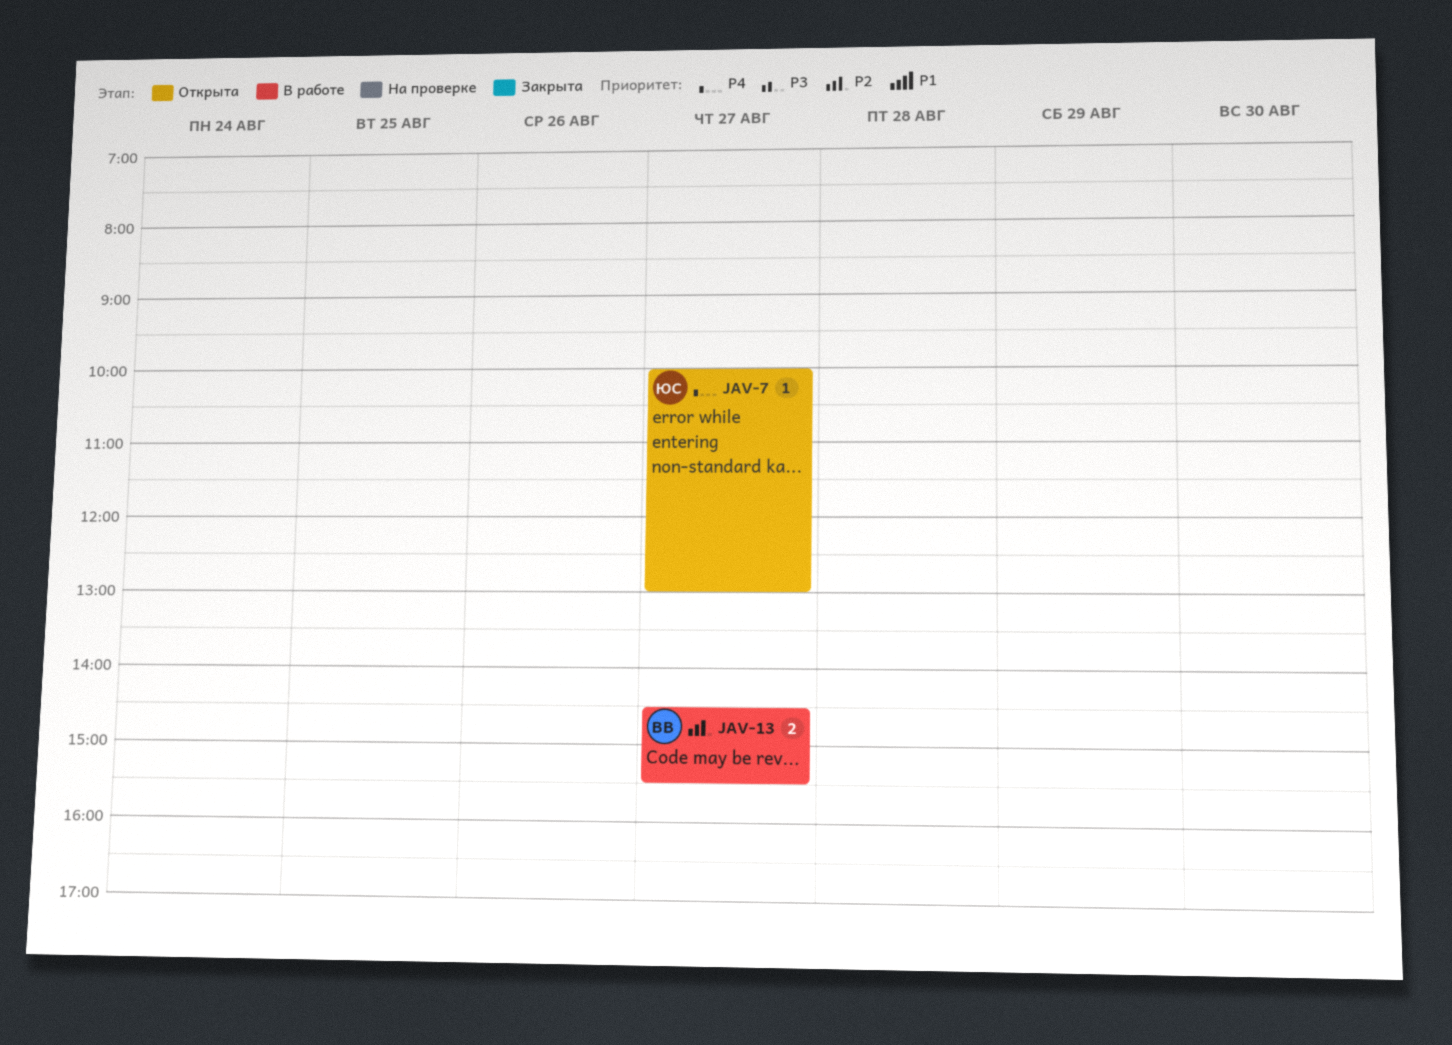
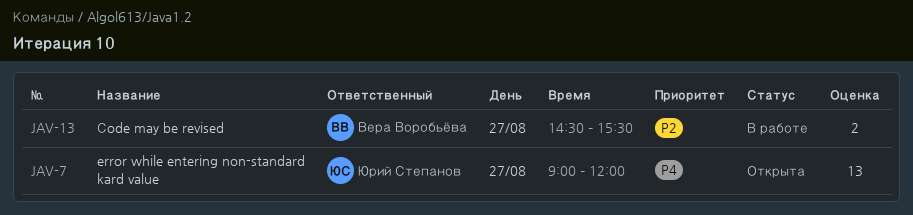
JAV-7, estimate: 1 -> 13
JAV-7, begins: 10:00 -> 09:00
JAV-7, ends: 13:00 -> 12:00

